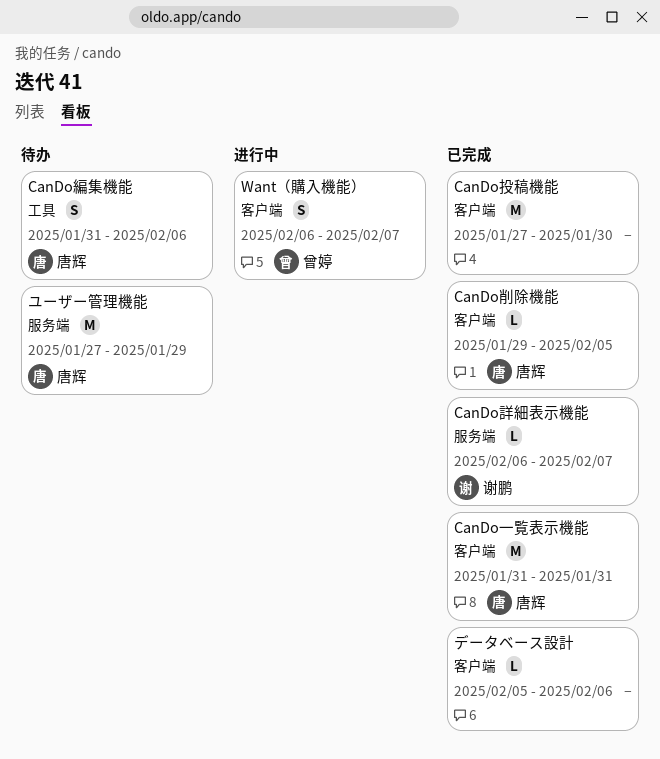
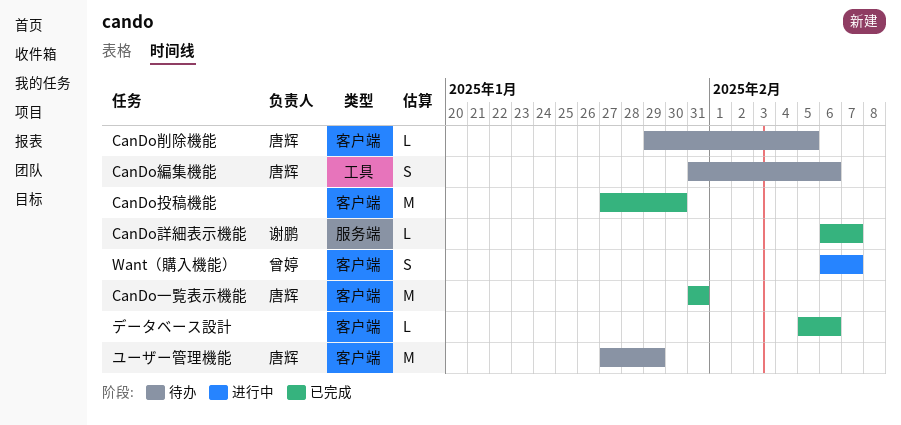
CanDo削除機能, status: 已完成 -> 待办
ユーザー管理機能, label: 服务端 -> 客户端

